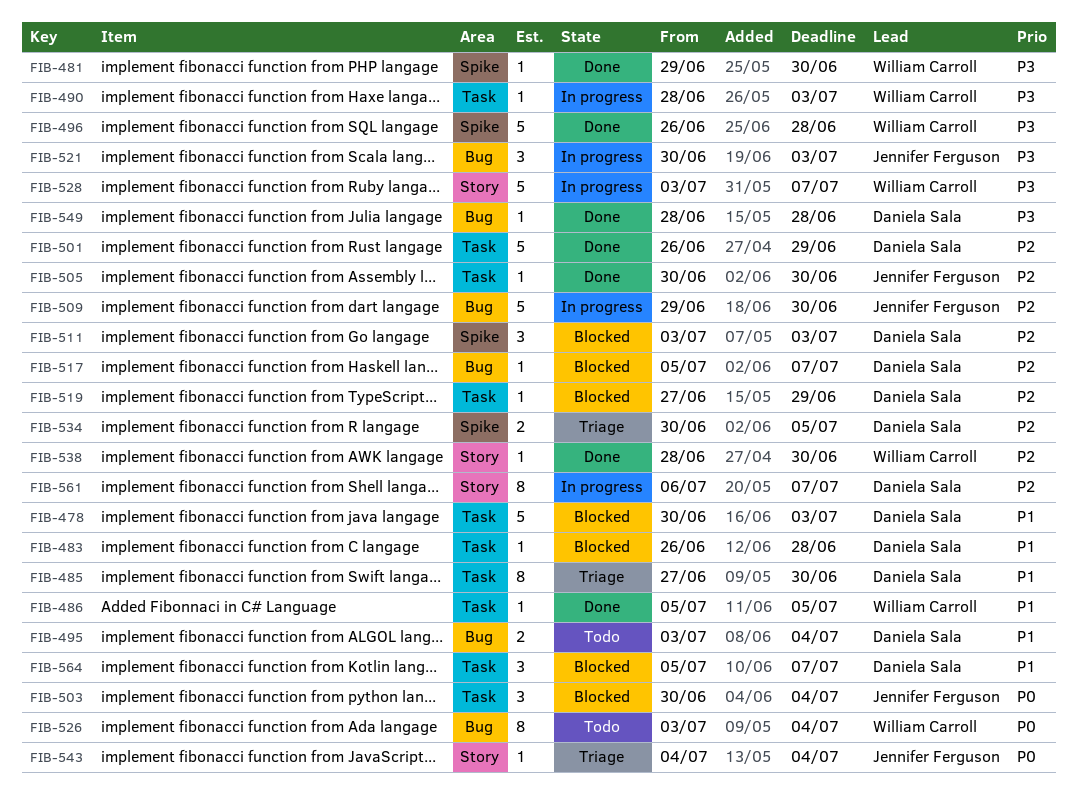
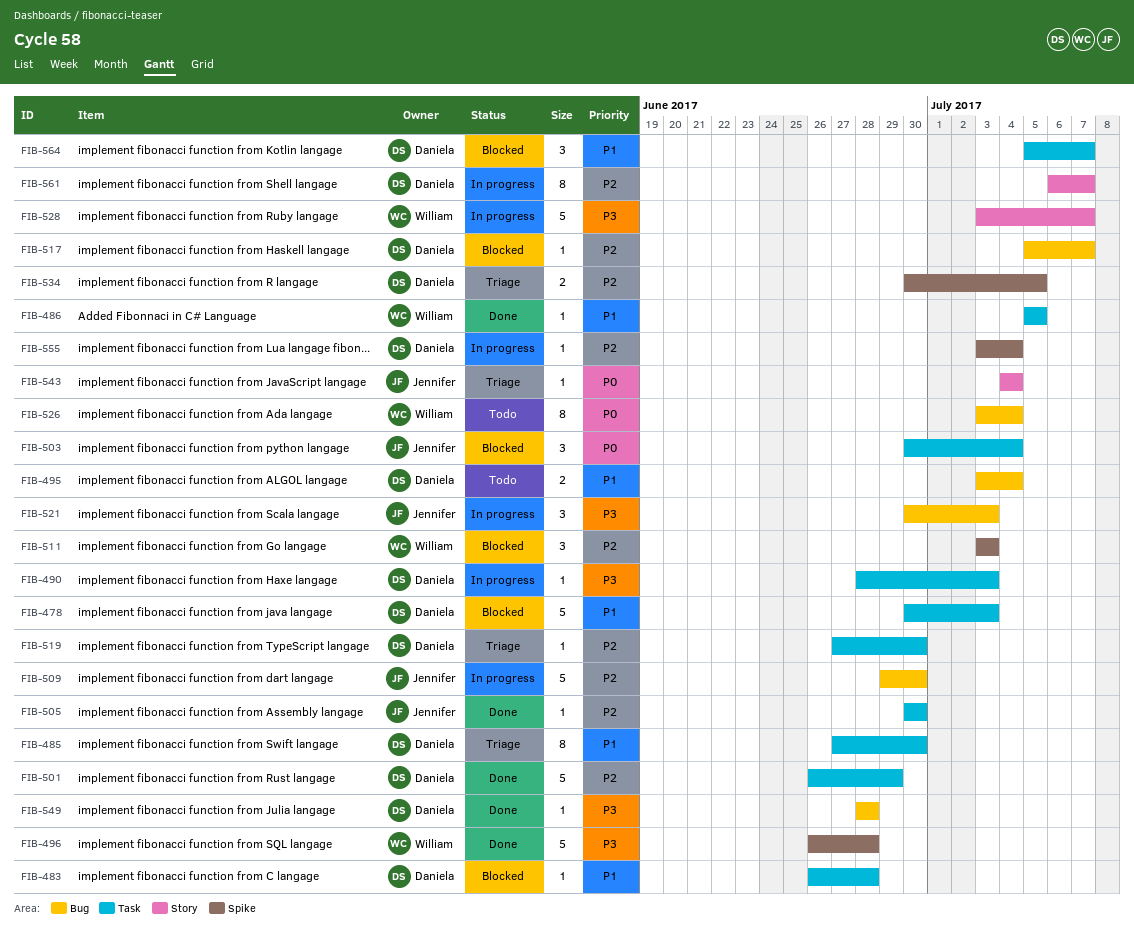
FIB-481: present -> none
FIB-490, owner: William Carroll -> Daniela Sala
FIB-511, owner: Daniela Sala -> William Carroll
FIB-519, status: Blocked -> Triage
FIB-519, due: Jun 29 -> Jun 30
FIB-538: present -> none
FIB-555: none -> present

